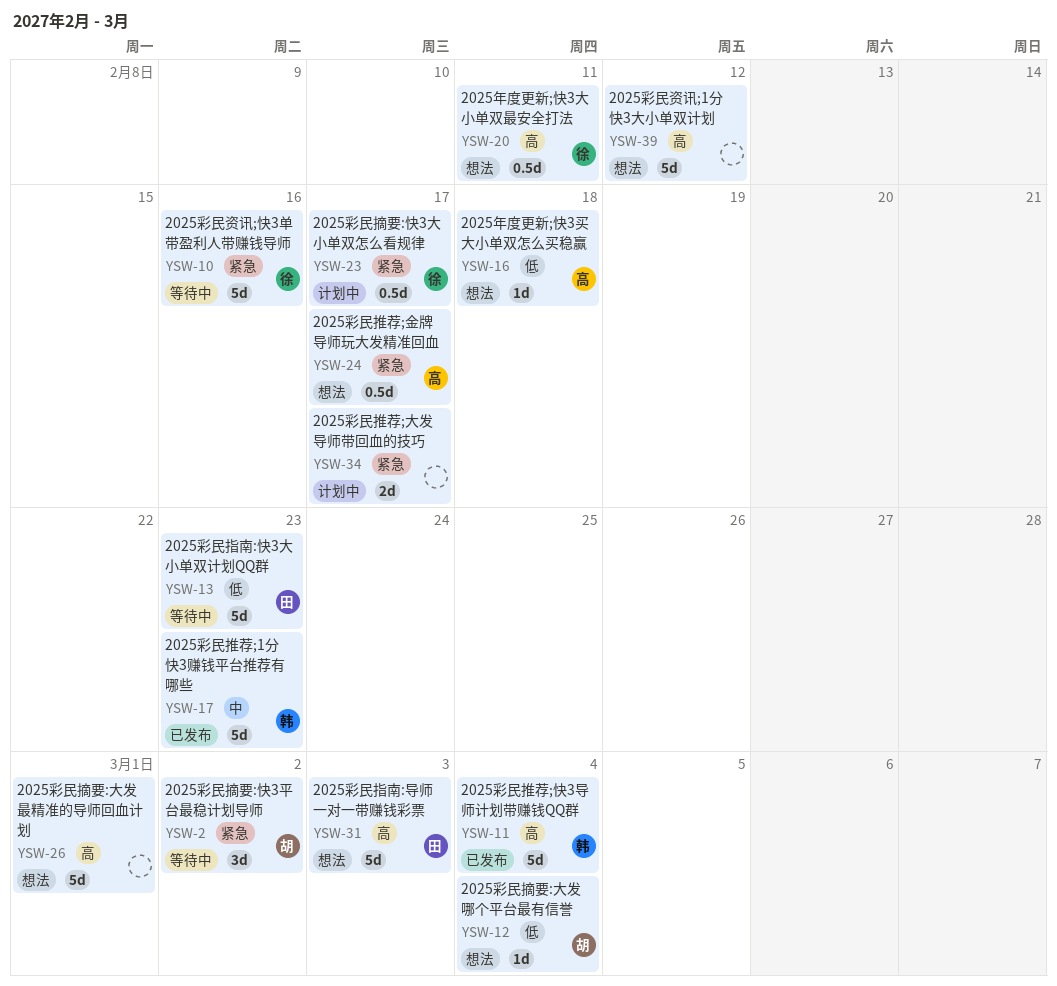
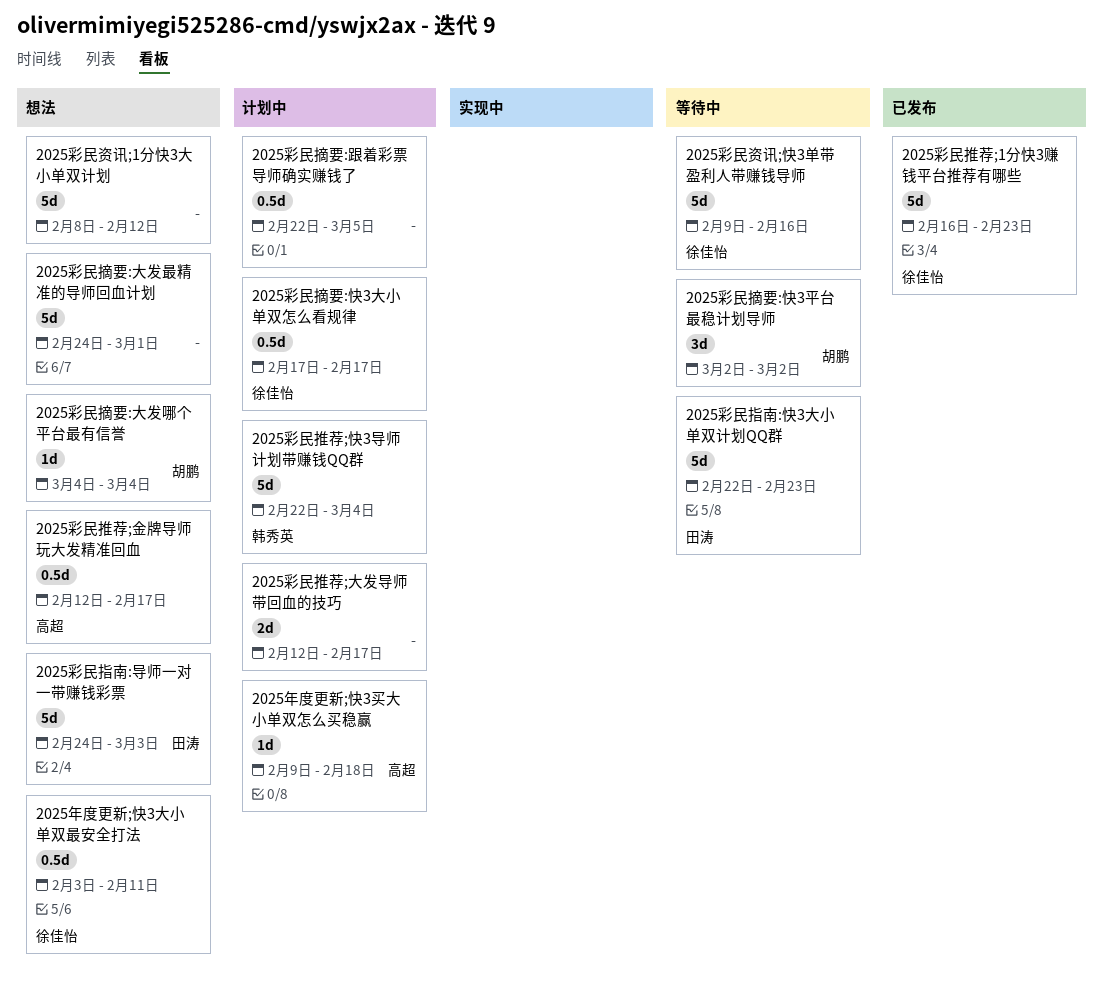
2025年度更新;快3买大小单双怎么买稳赢, status: 想法 -> 计划中
2025彩民推荐;1分快3赚钱平台推荐有哪些, owner: 韩秀英 -> 徐佳怡
2025彩民推荐;快3导师计划带赚钱QQ群, status: 已发布 -> 计划中
2025彩民摘要:跟着彩票导师确实赚钱了: none -> present

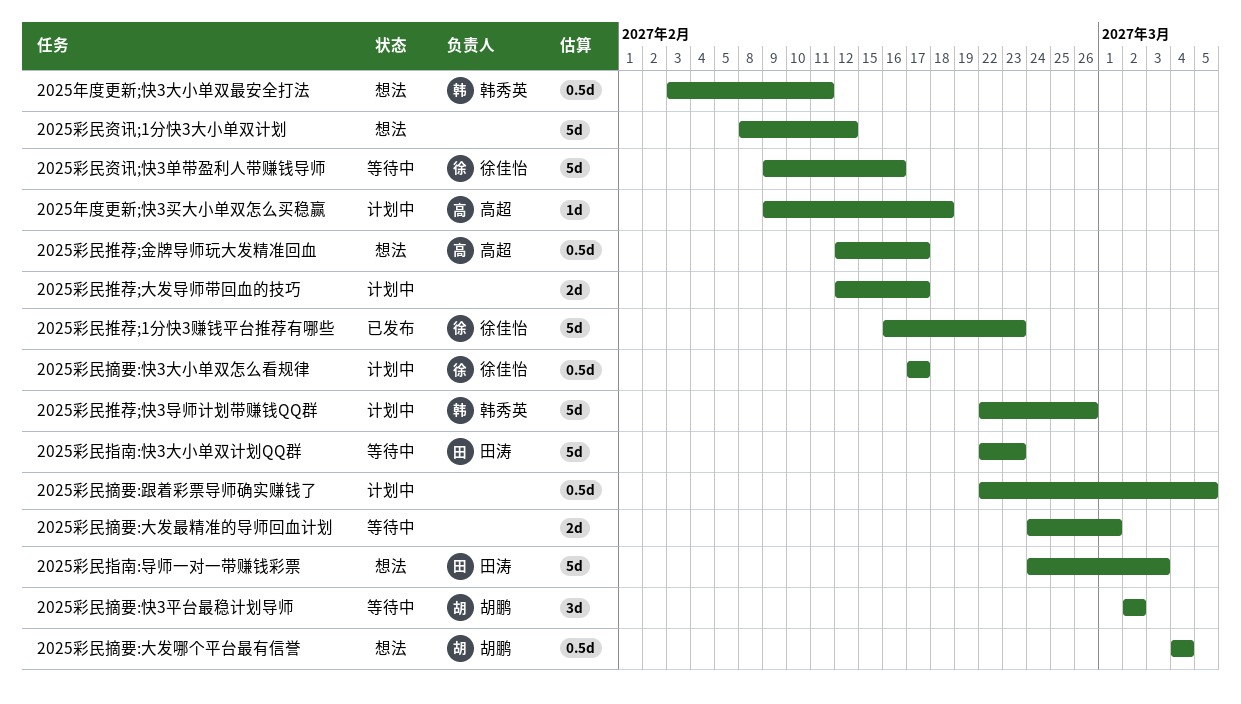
2025年度更新;快3大小单双最安全打法, owner: 徐佳怡 -> 韩秀英
2025彩民推荐;快3导师计划带赚钱QQ群, due: Mar 4 -> Feb 26
2025彩民摘要:大发哪个平台最有信誉, estimate: 1d -> 0.5d
2025彩民摘要:大发最精准的导师回血计划, status: 想法 -> 等待中
2025彩民摘要:大发最精准的导师回血计划, estimate: 5d -> 2d

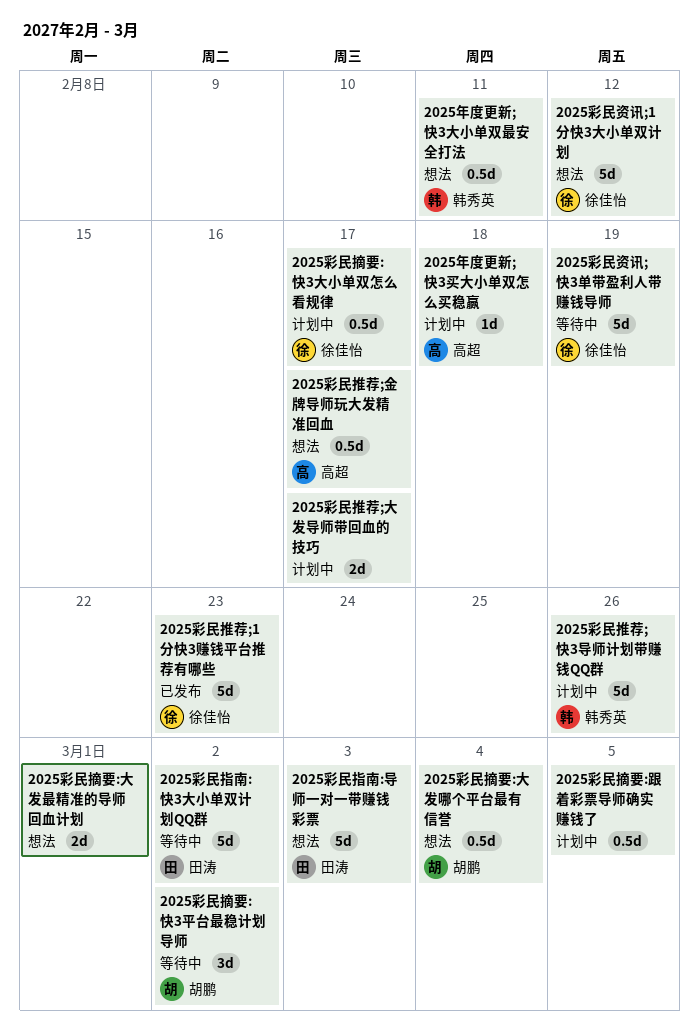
2025彩民指南:快3大小单双计划QQ群, due: Feb 23 -> Mar 2
2025彩民摘要:大发最精准的导师回血计划, status: 等待中 -> 想法
2025彩民资讯;1分快3大小单双计划, owner: none -> 徐佳怡
2025彩民资讯;快3单带盈利人带赚钱导师, due: Feb 16 -> Feb 19

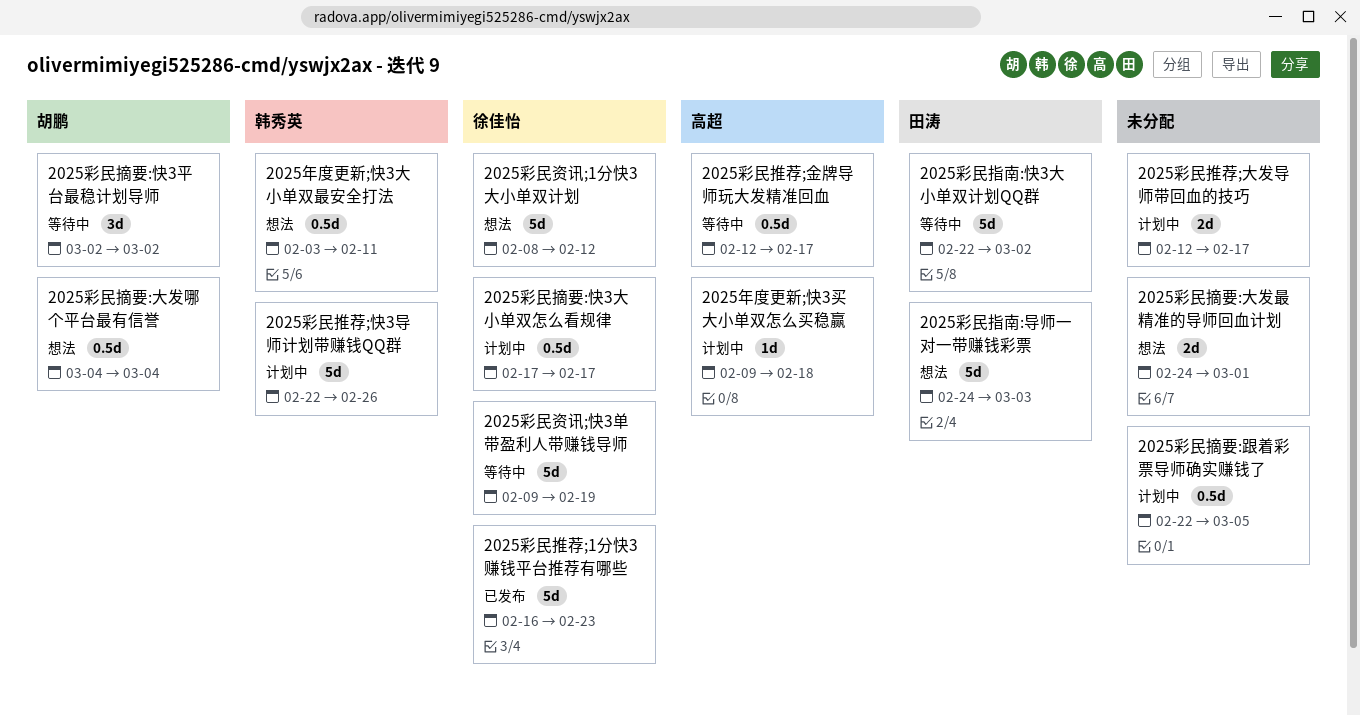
2025彩民推荐;金牌导师玩大发精准回血, status: 想法 -> 等待中

